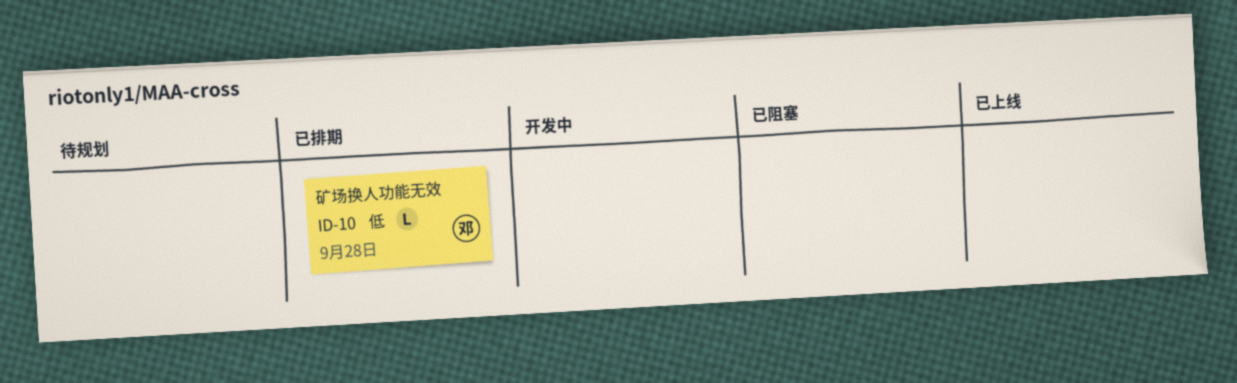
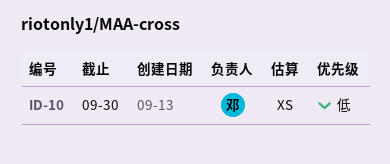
ID-10, estimate: L -> XS
ID-10, due: Sep 28 -> Sep 30

